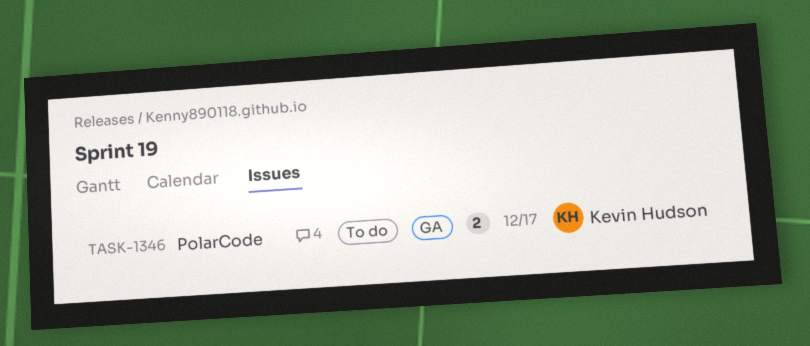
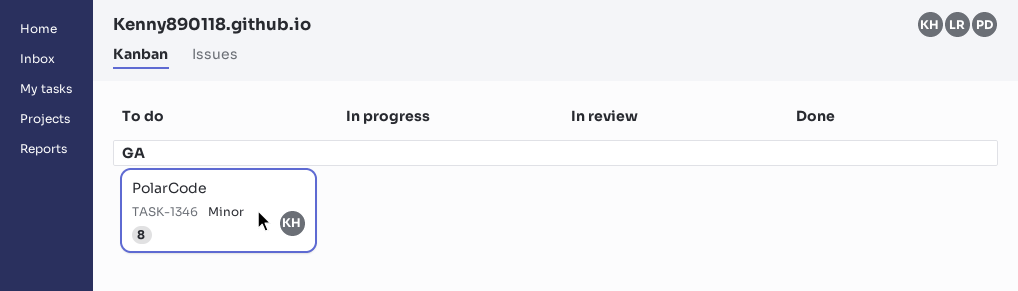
TASK-1346, estimate: 2 -> 8

